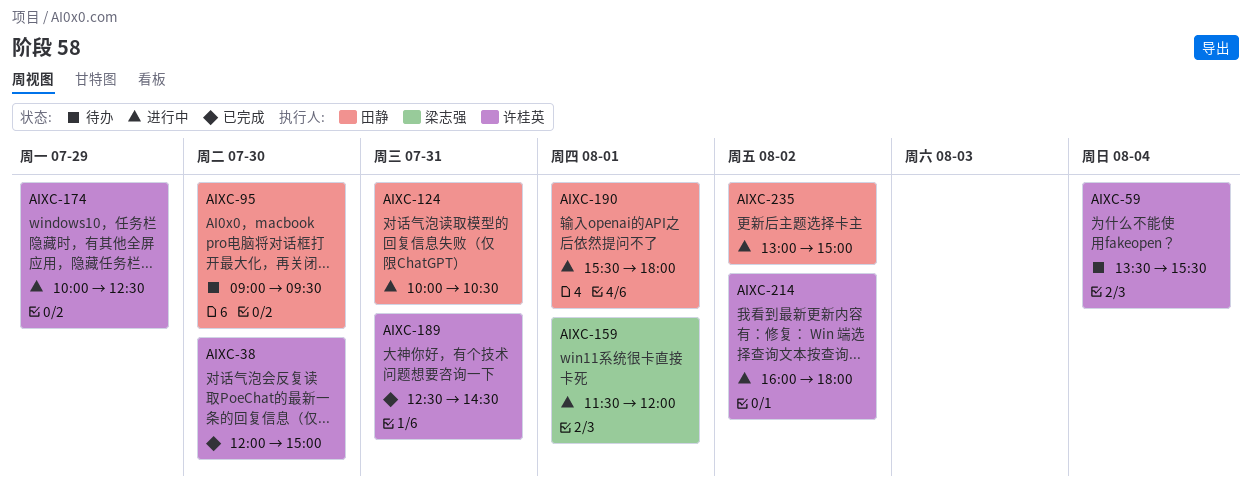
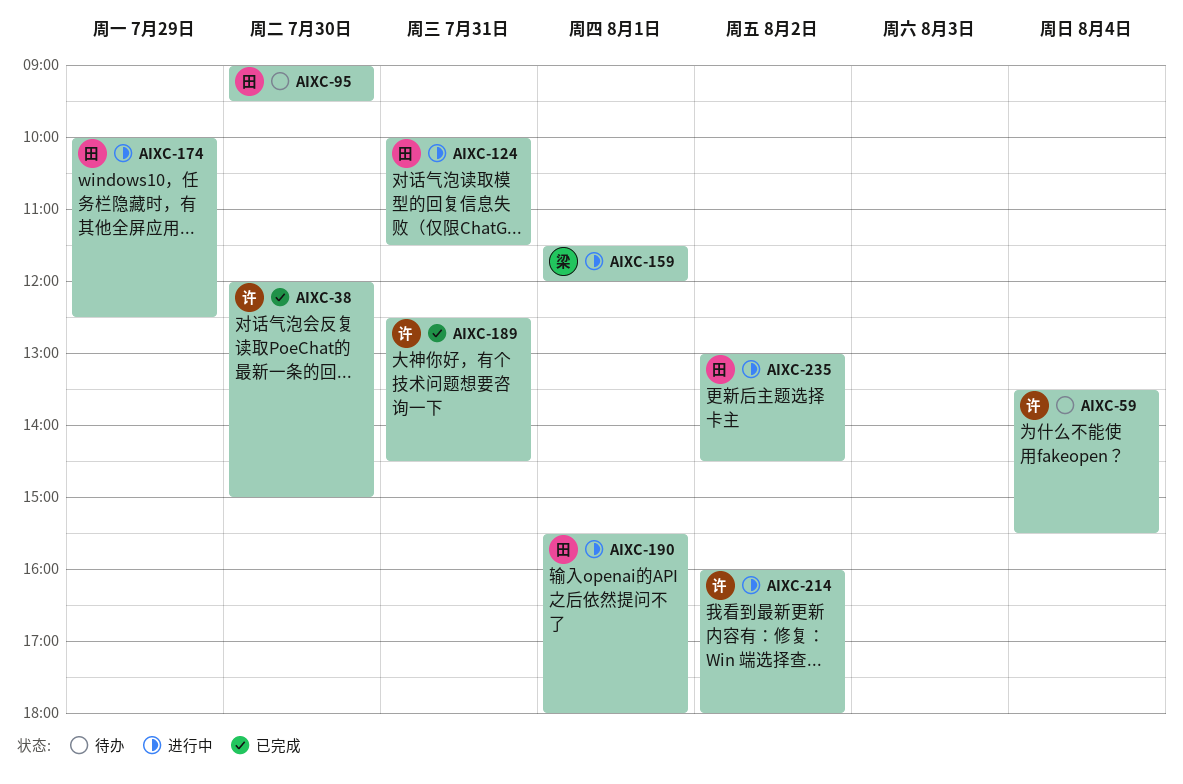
AIXC-124, ends: 10:30 -> 11:30
AIXC-174, owner: 许桂英 -> 田静
AIXC-235, ends: 15:00 -> 14:30

